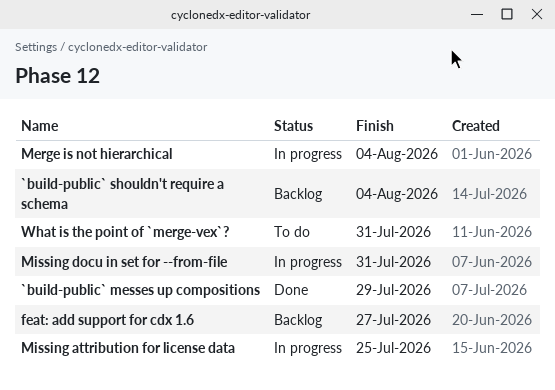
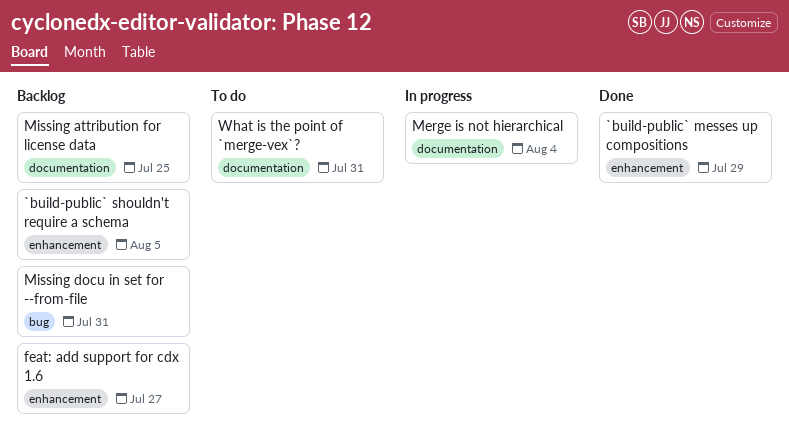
`build-public` shouldn't require a schema, due: Aug 4 -> Aug 5
Missing attribution for license data, status: In progress -> Backlog
Missing docu in set for --from-file, status: In progress -> Backlog

